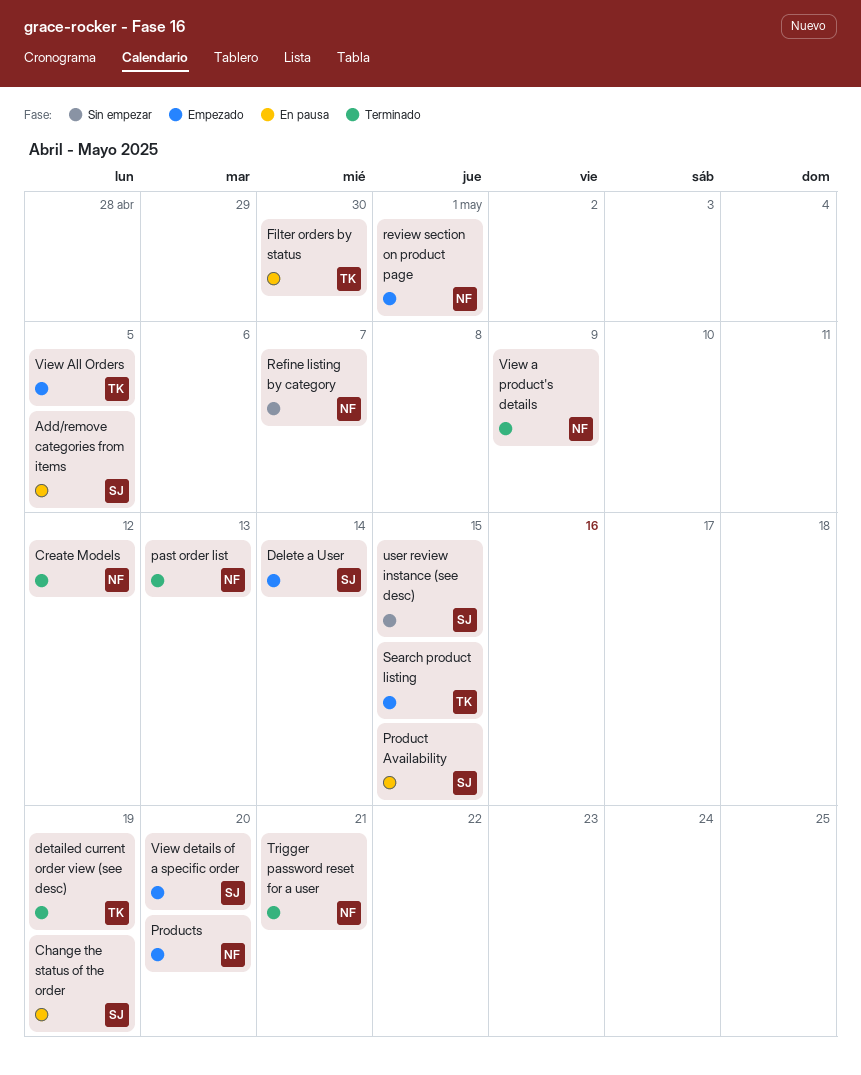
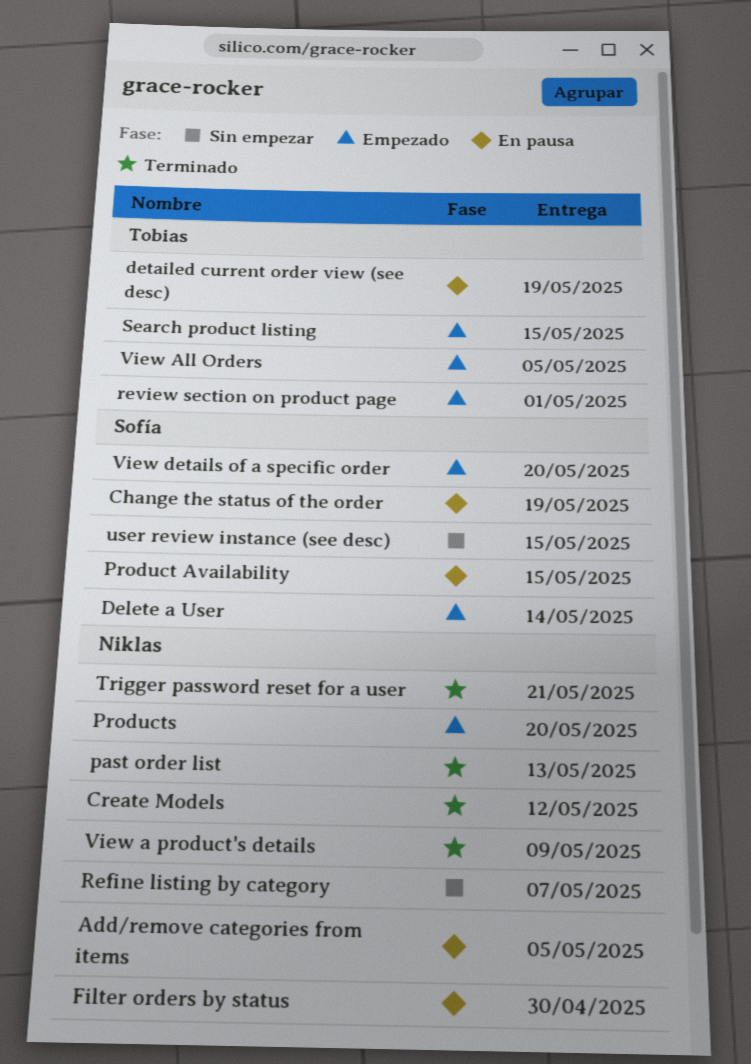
Add/remove categories from items, owner: Sofía -> Niklas
detailed current order view (see desc), status: Terminado -> En pausa
Filter orders by status, owner: Tobias -> Niklas
review section on product page, owner: Niklas -> Tobias

